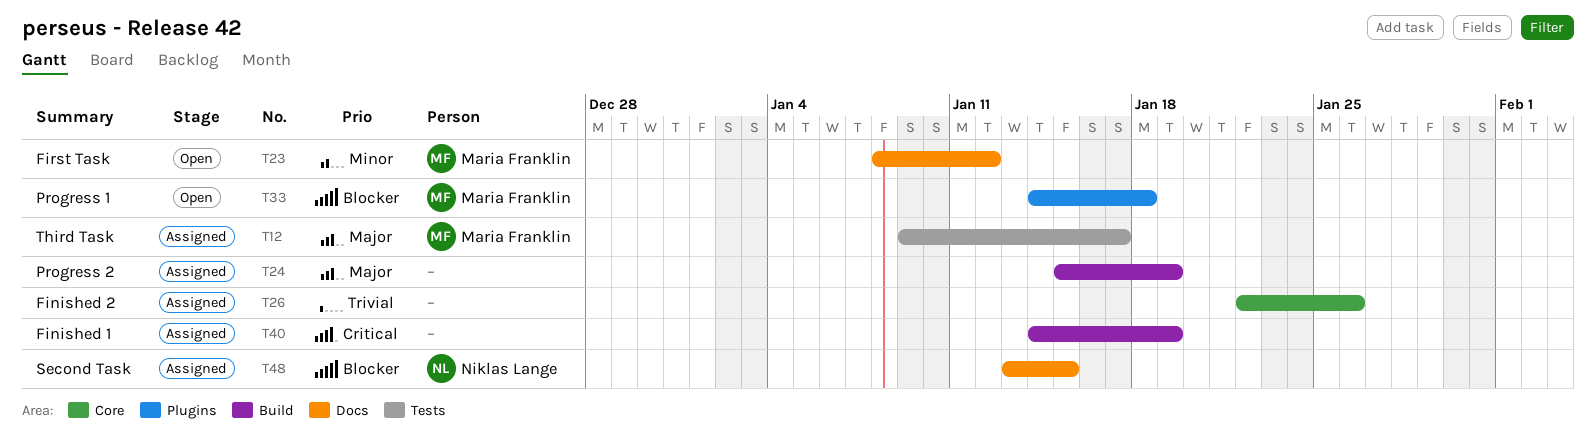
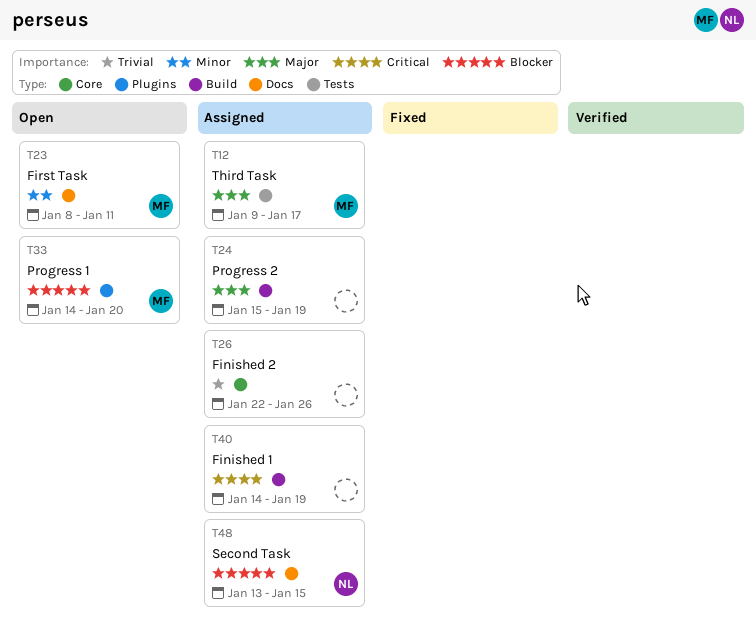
T23, due: Jan 12 -> Jan 11
T33, due: Jan 18 -> Jan 20

